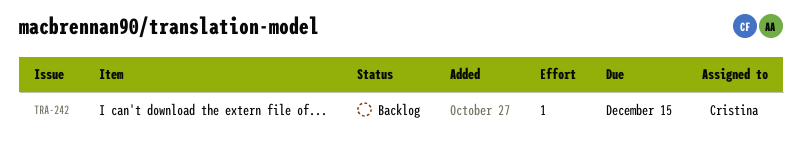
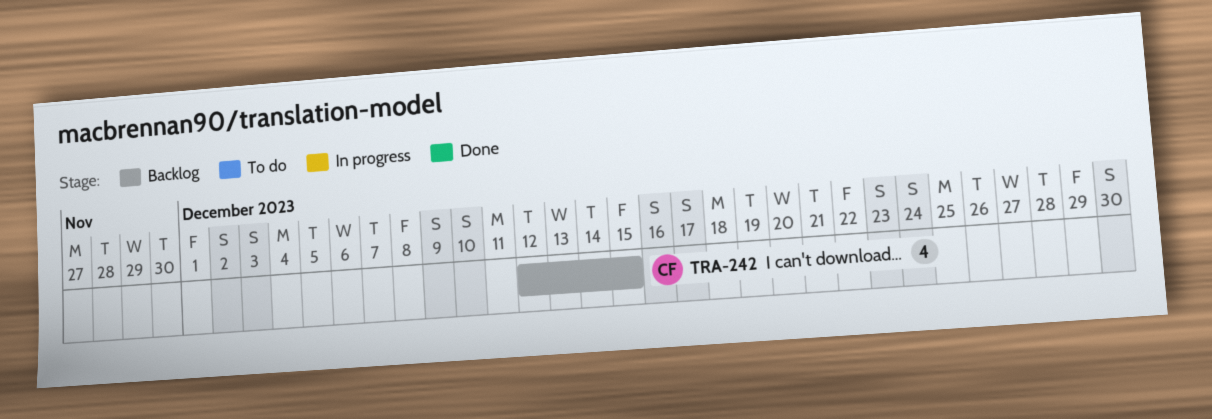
TRA-242, estimate: 1 -> 4

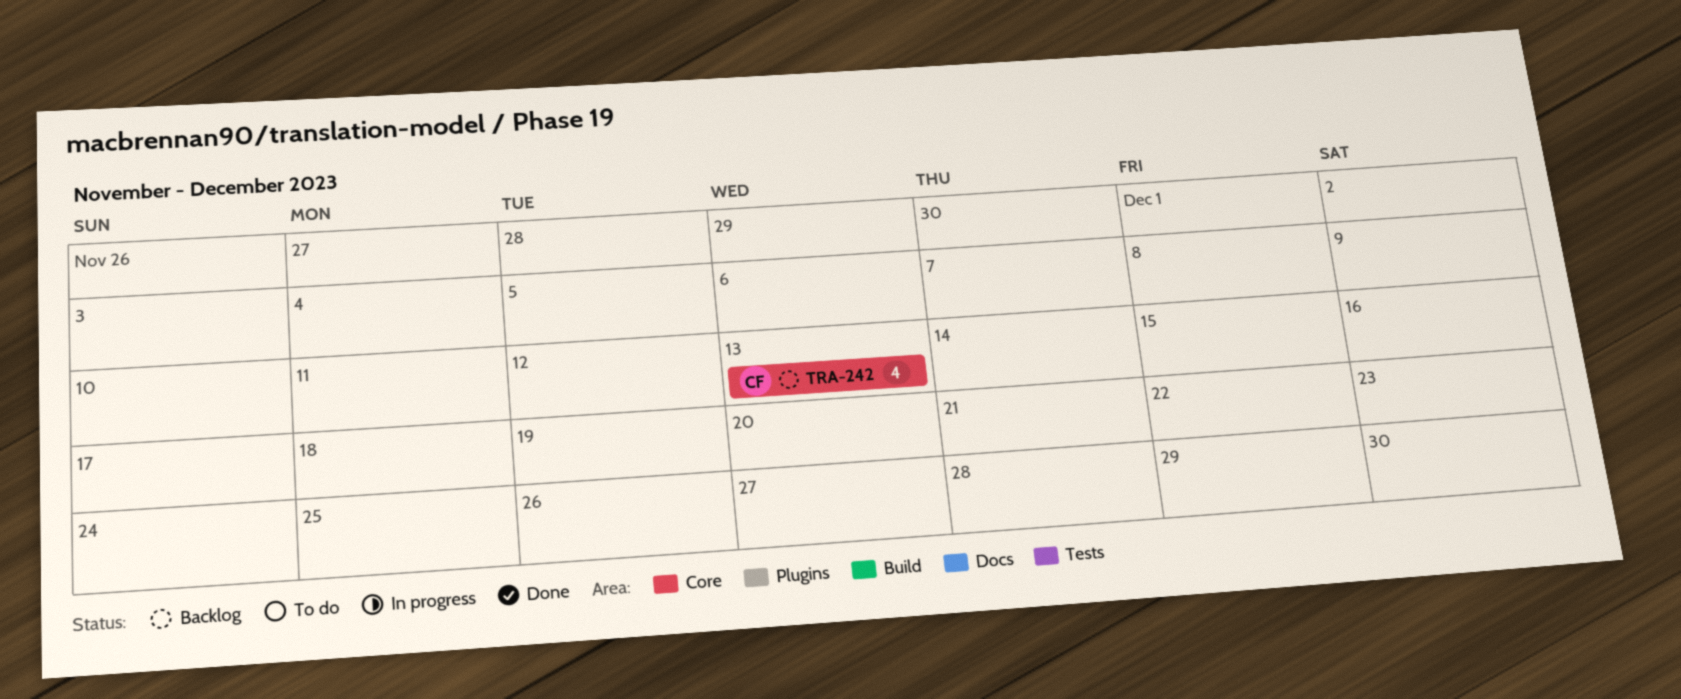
TRA-242, start: Dec 12 -> Dec 13
TRA-242, due: Dec 15 -> Dec 13

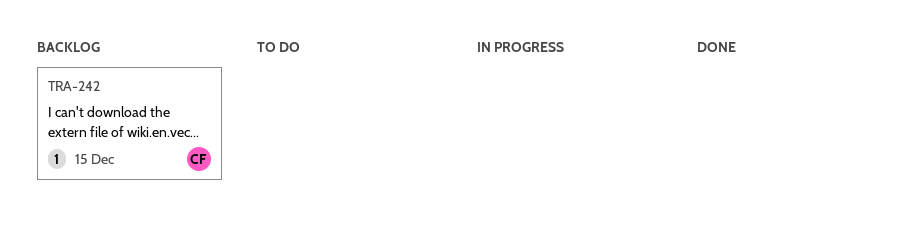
TRA-242, estimate: 4 -> 1
TRA-242, due: Dec 13 -> Dec 15

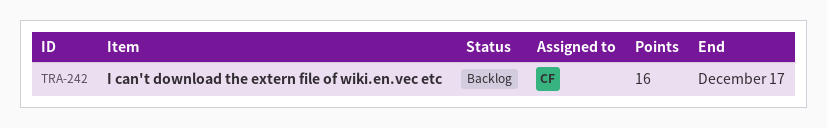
TRA-242, estimate: 1 -> 16
TRA-242, due: Dec 15 -> Dec 17

